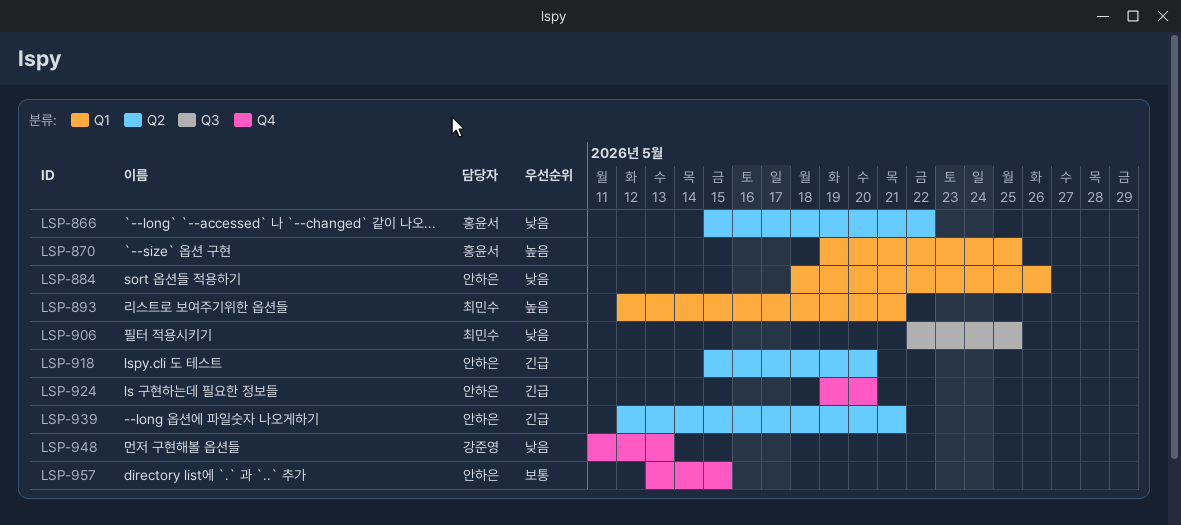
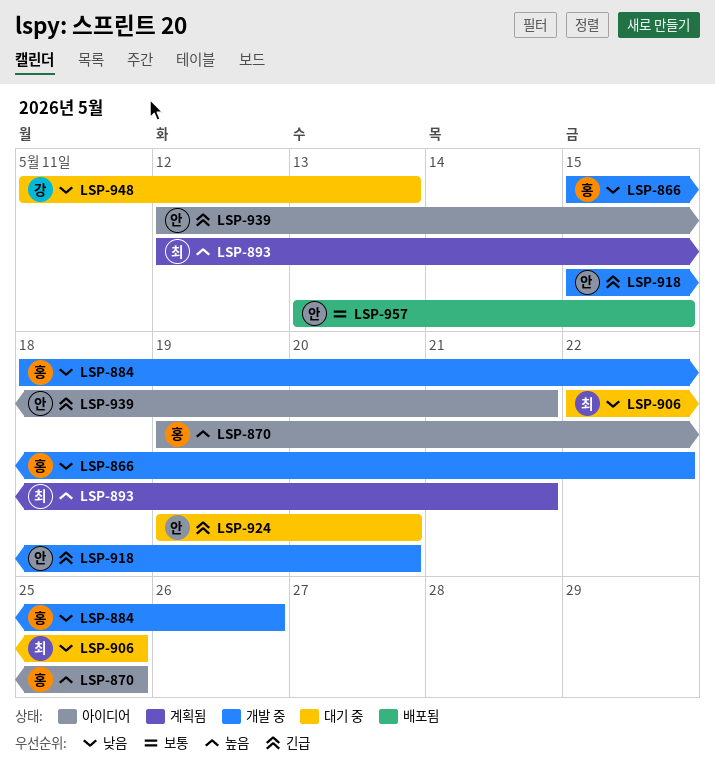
LSP-884, owner: 안하은 -> 홍윤서

